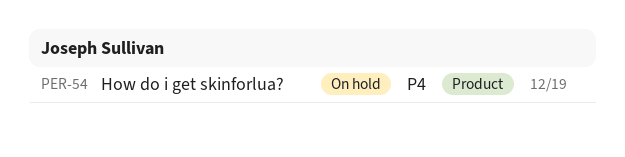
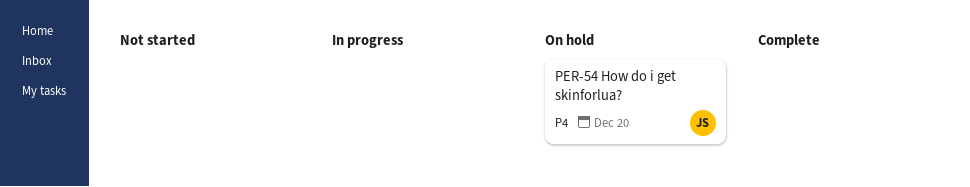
PER-54, due: Dec 19 -> Dec 20

